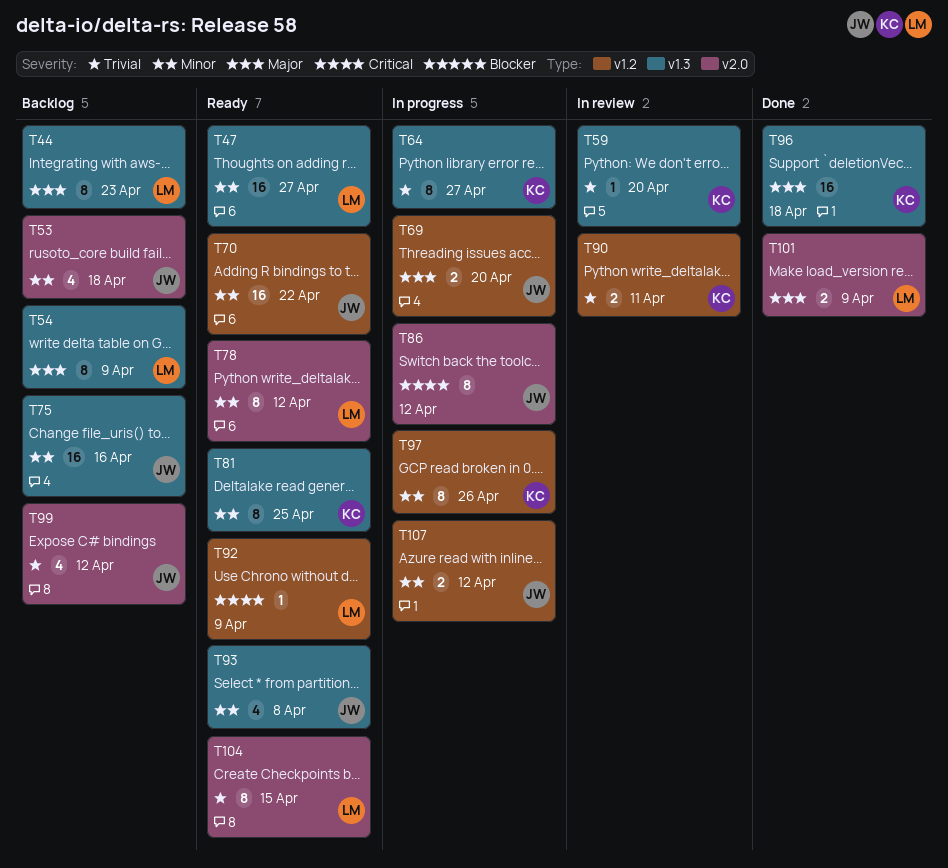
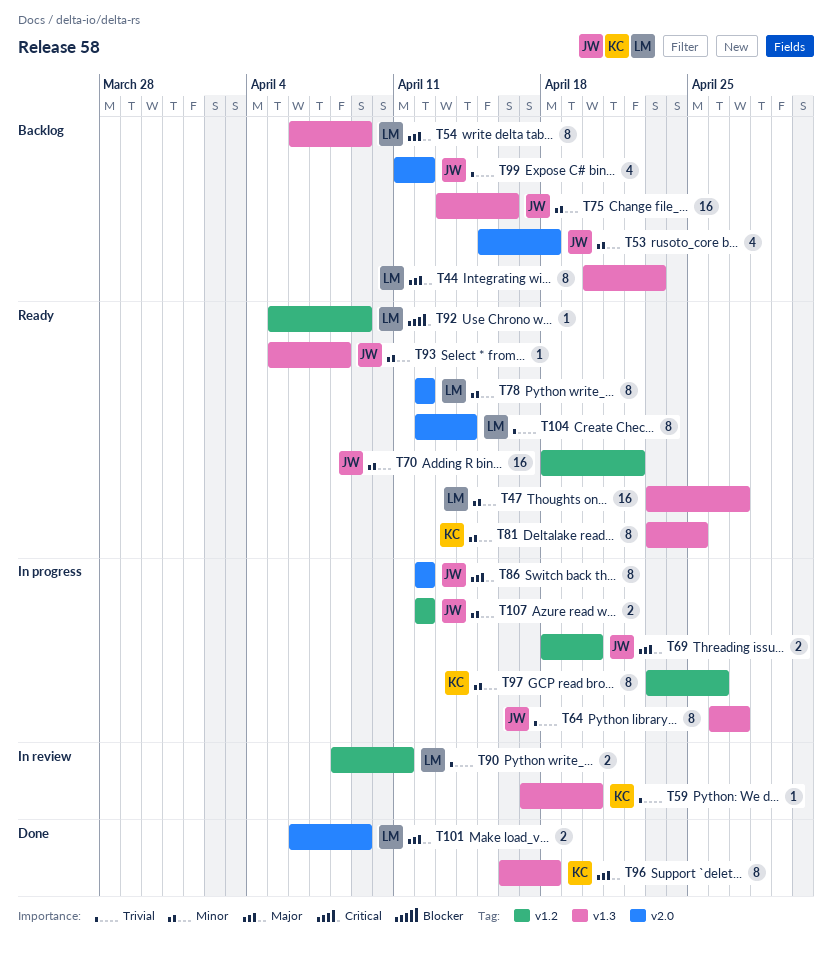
T64, owner: KC -> JW
T86, priority: Critical -> Major
T90, owner: KC -> LM
T93, estimate: 4 -> 1
T96, estimate: 16 -> 8
T104, due: Apr 15 -> Apr 14

